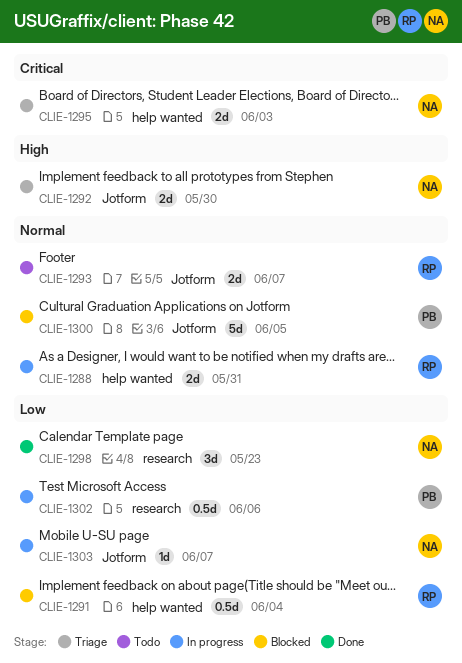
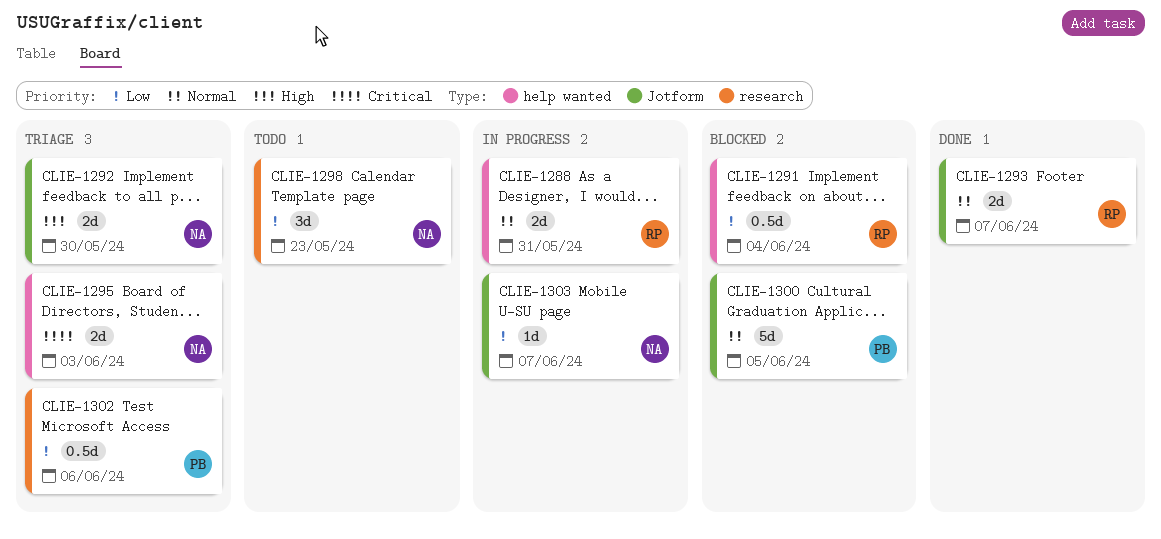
CLIE-1293, status: Todo -> Done
CLIE-1298, status: Done -> Todo
CLIE-1302, status: In progress -> Triage

